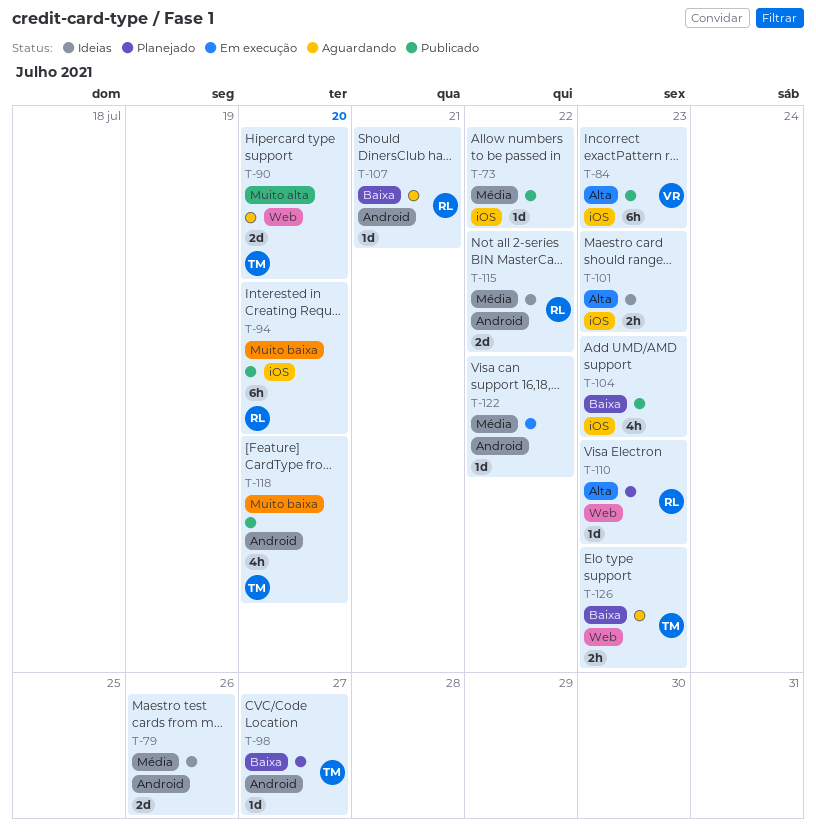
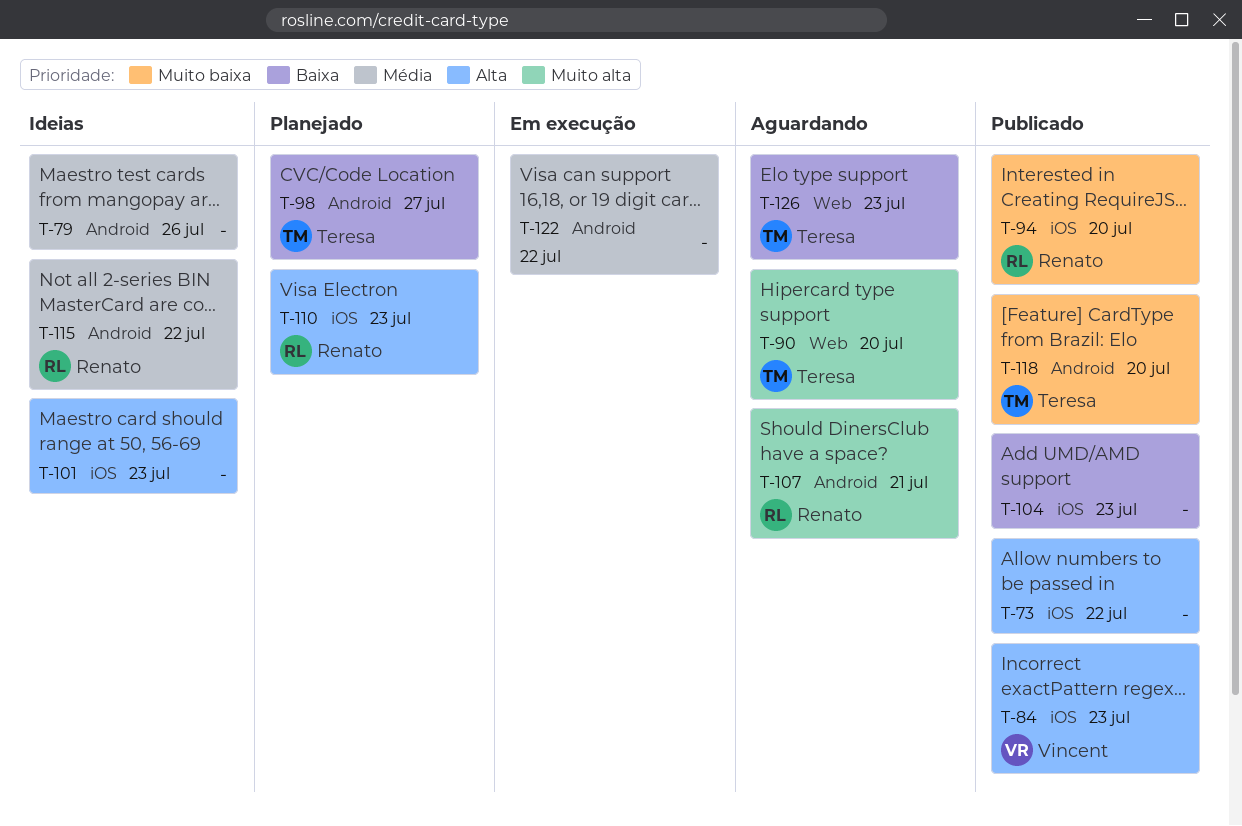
T-73, priority: Média -> Alta
T-107, priority: Baixa -> Muito alta
T-110, label: Web -> iOS

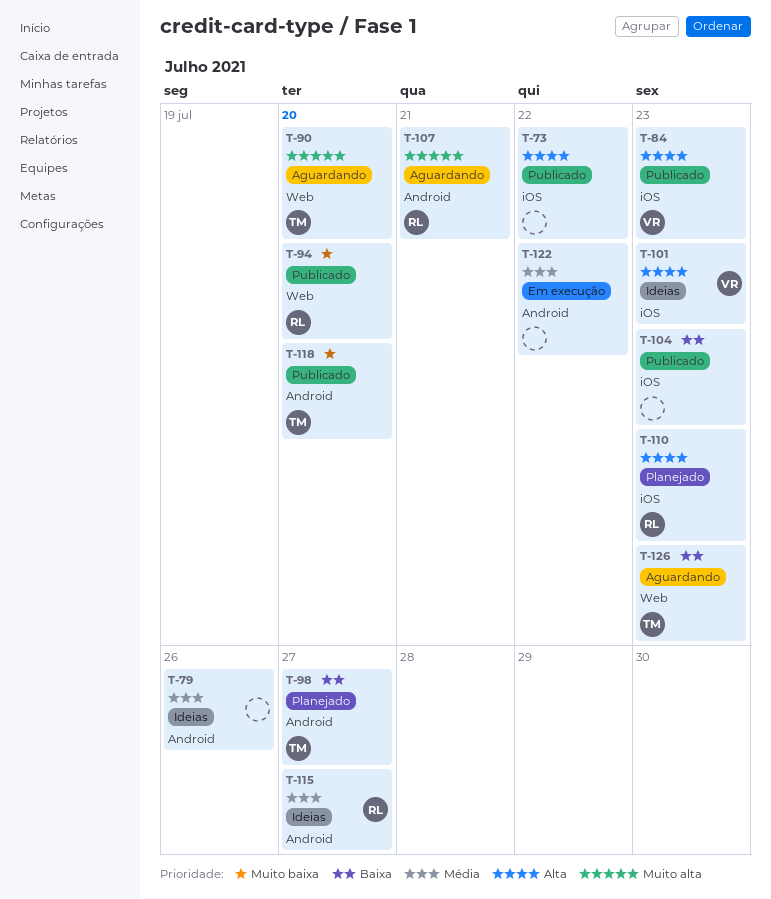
T-94, label: iOS -> Web
T-101, owner: none -> Vincent
T-115, due: Jul 22 -> Jul 27

